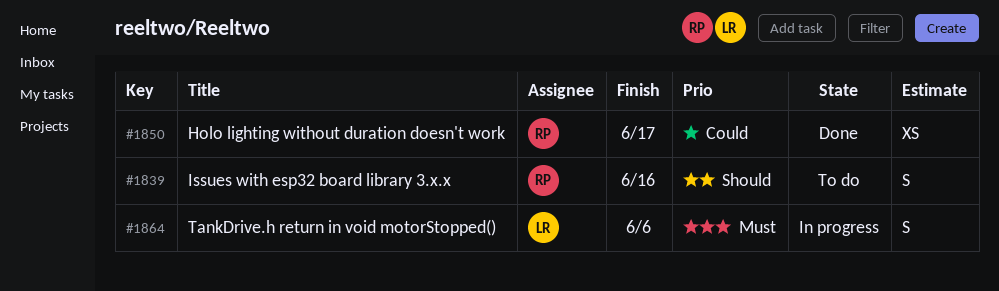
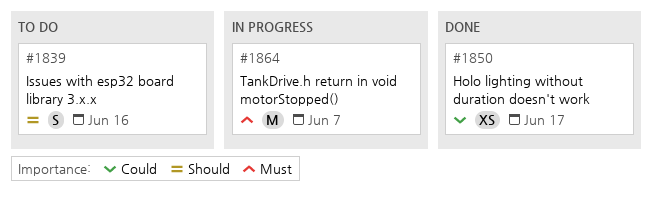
#1864, estimate: S -> M
#1864, due: Jun 6 -> Jun 7

